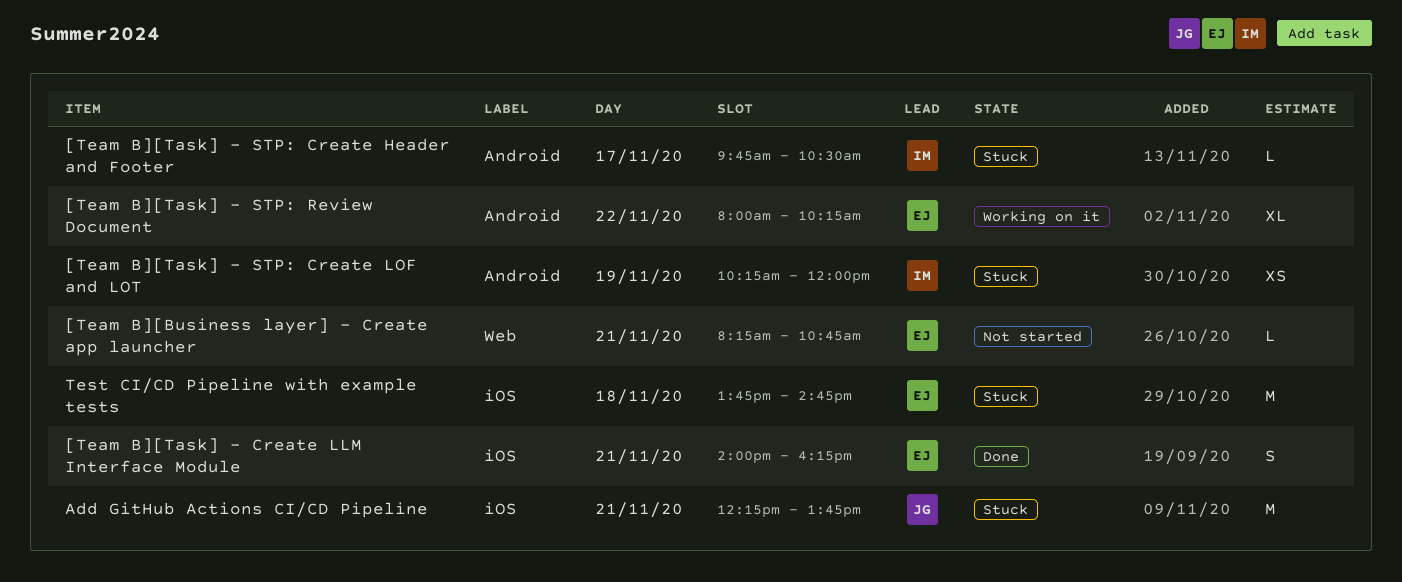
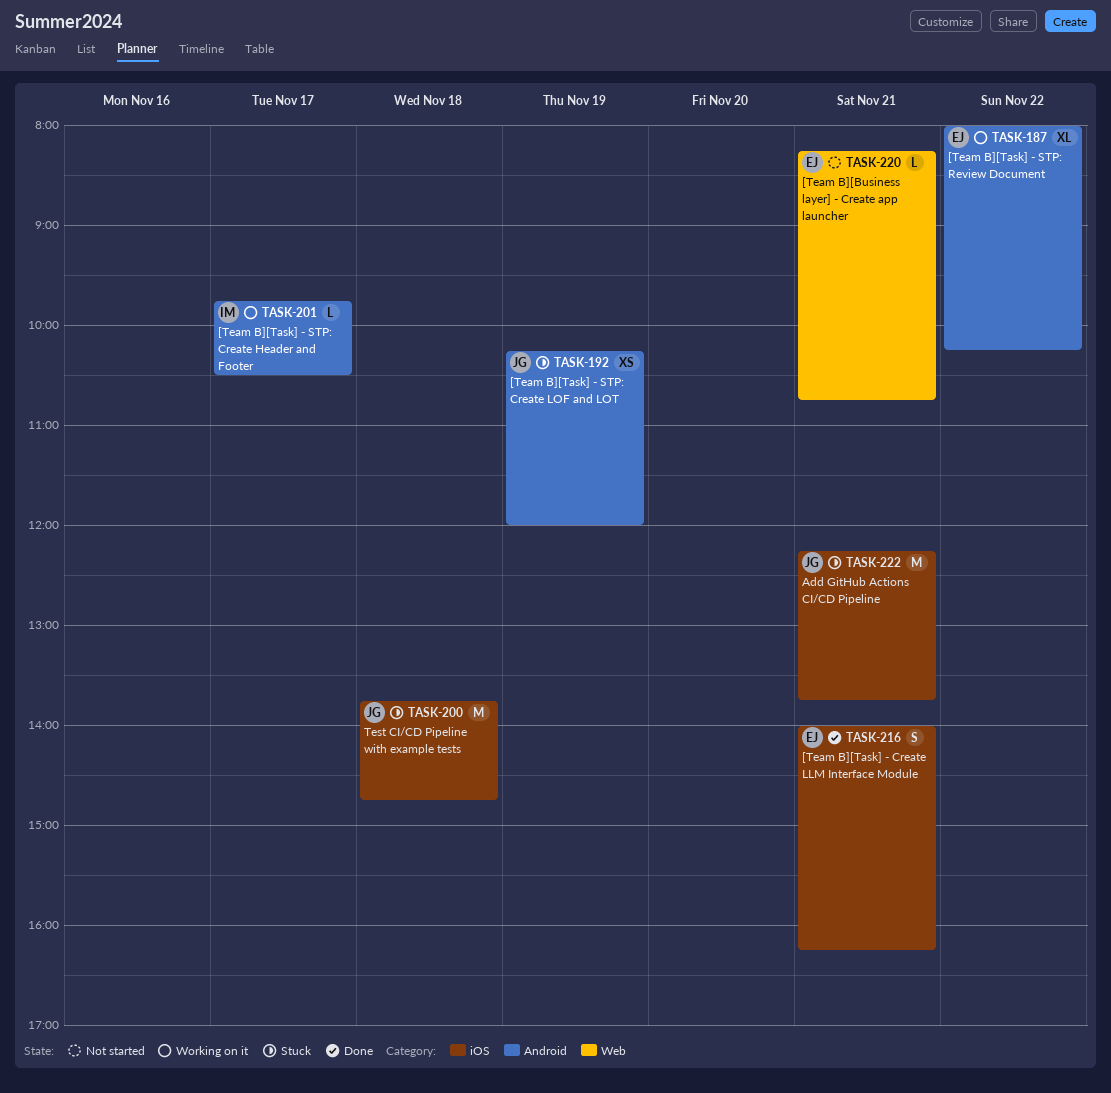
[Team B][Task] - STP: Create Header and Footer, status: Stuck -> Working on it
[Team B][Task] - STP: Create LOF and LOT, owner: IM -> JG
Test CI/CD Pipeline with example tests, owner: EJ -> JG

